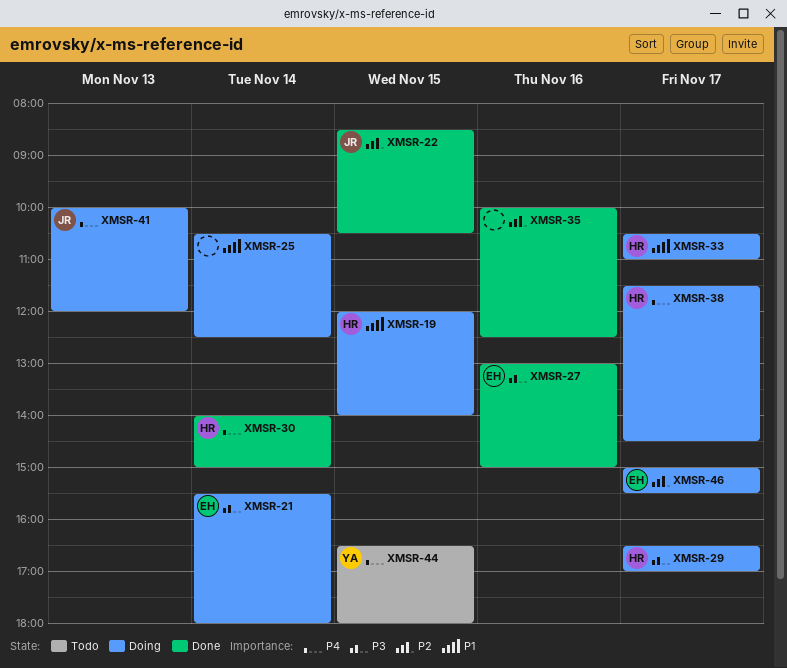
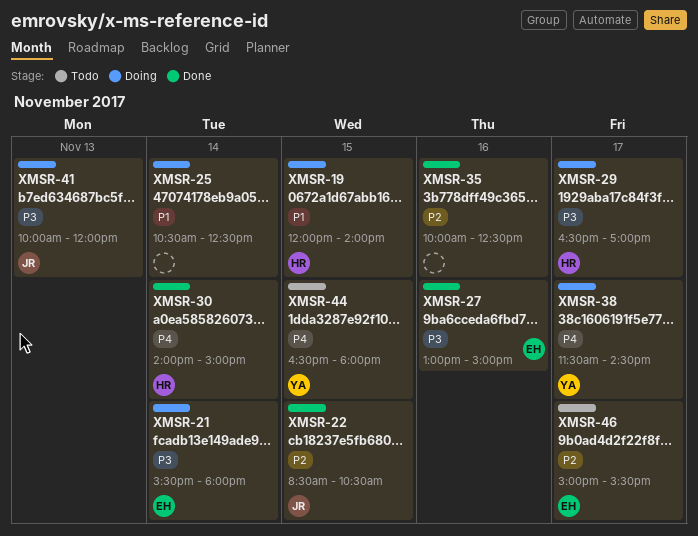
XMSR-33: present -> none
XMSR-38, owner: HR -> YA
XMSR-41, priority: P4 -> P3
XMSR-46, status: Doing -> Todo

